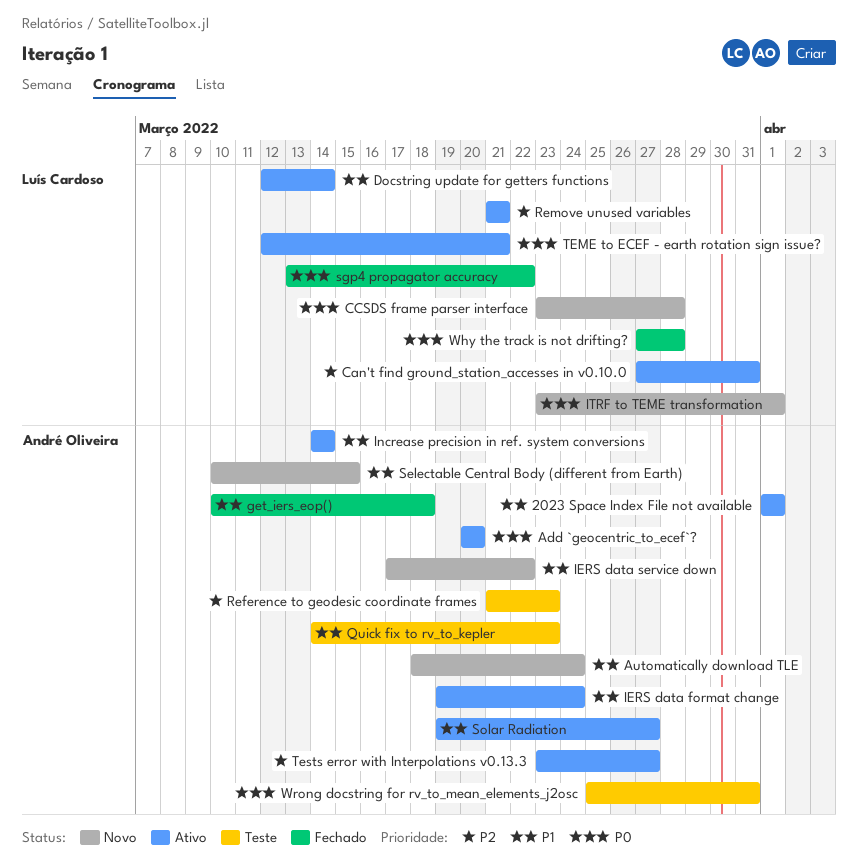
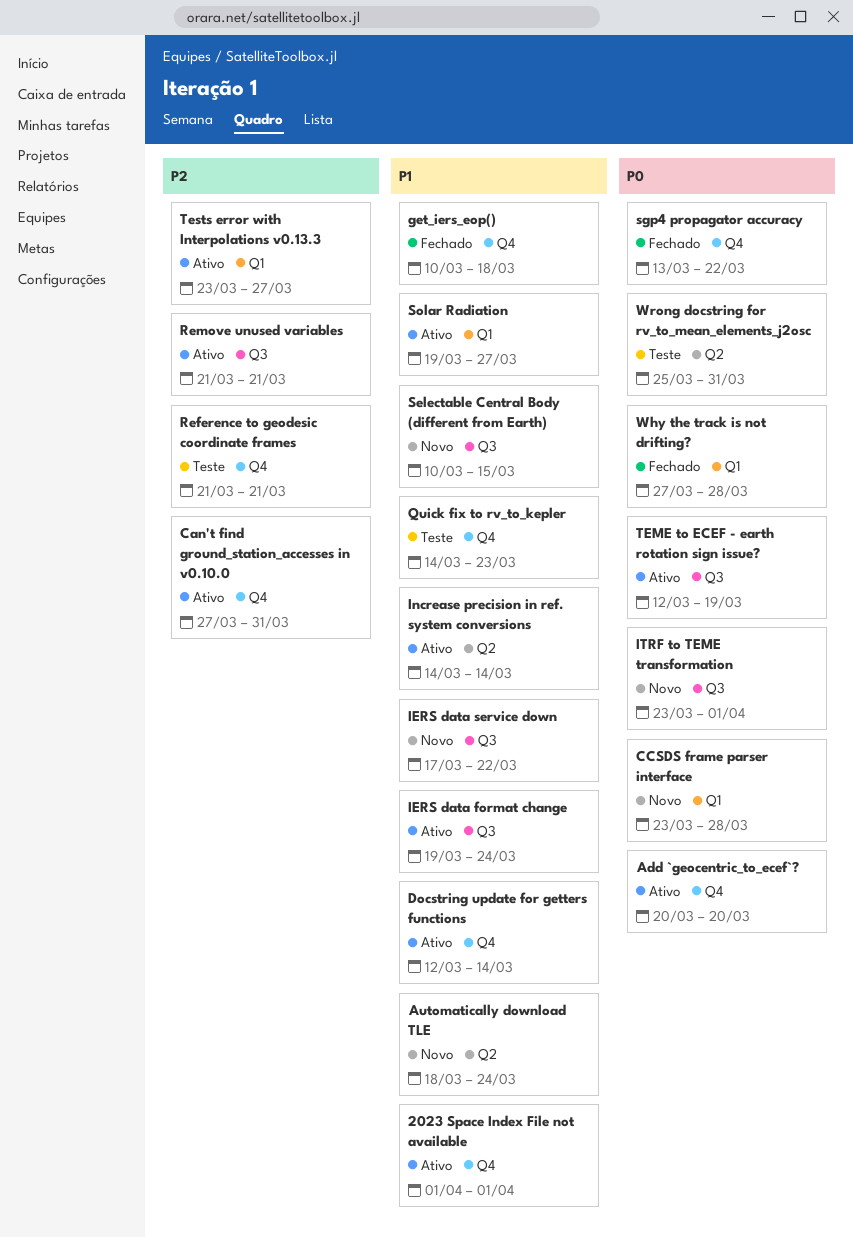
Reference to geodesic coordinate frames, due: Mar 23 -> Mar 21
TEME to ECEF - earth rotation sign issue?, due: Mar 21 -> Mar 19

